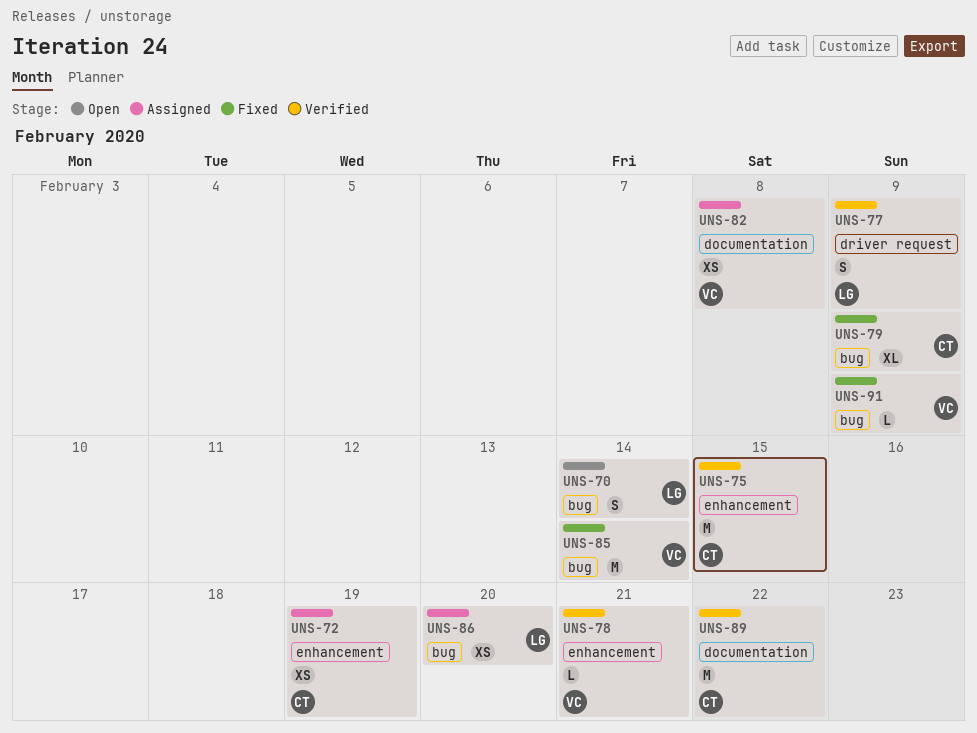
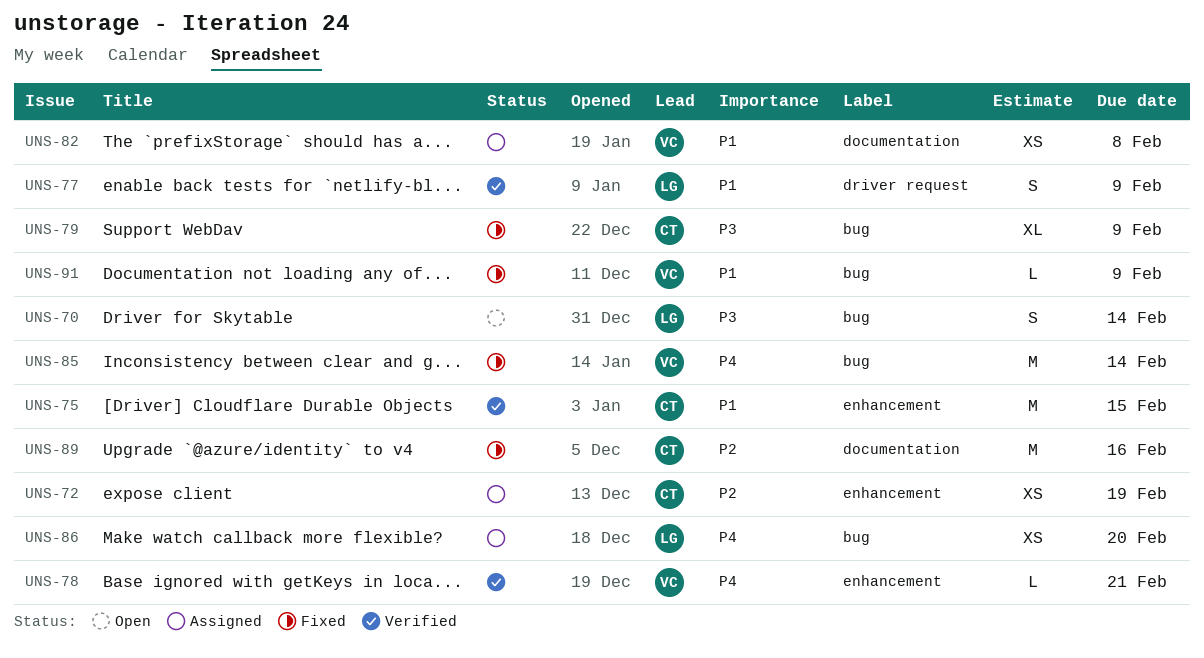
UNS-89, status: Verified -> Fixed
UNS-89, due: Feb 22 -> Feb 16

